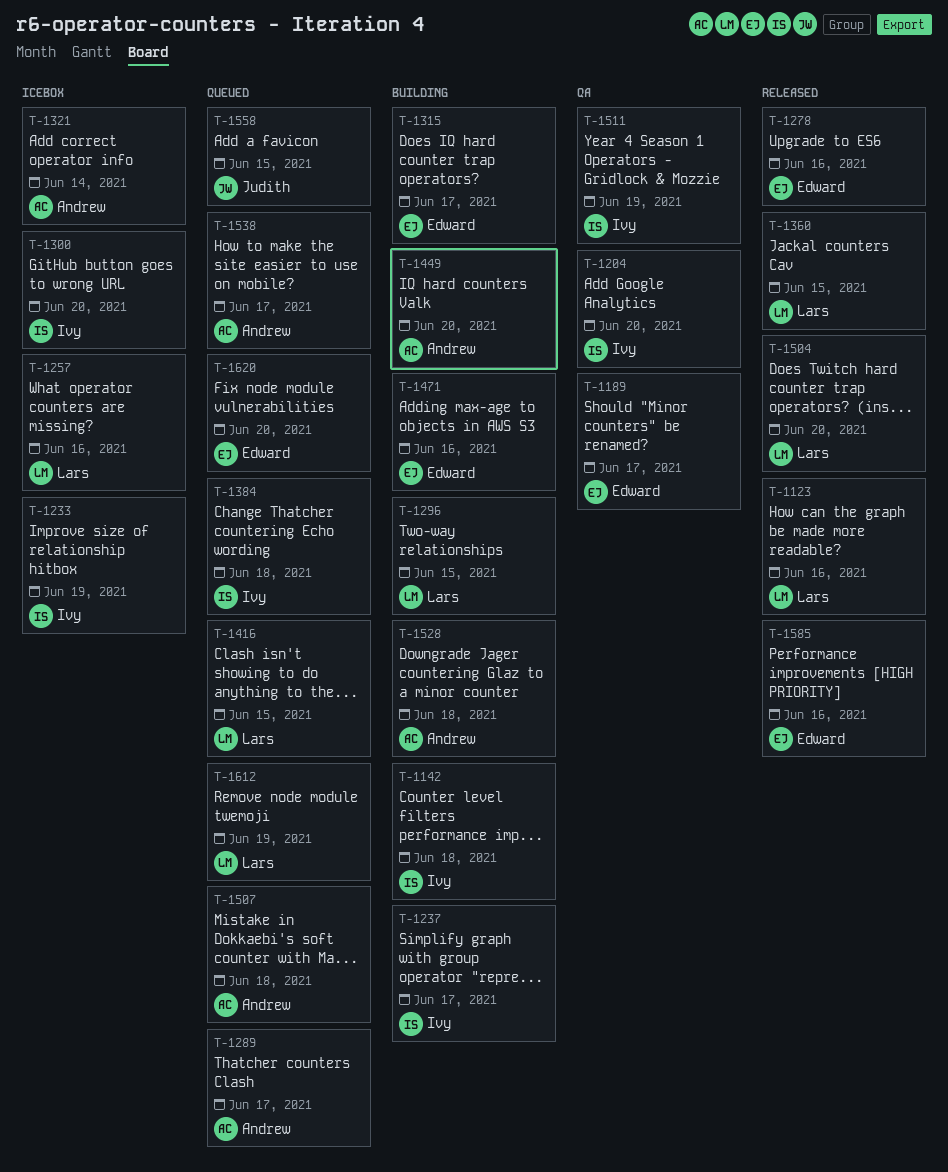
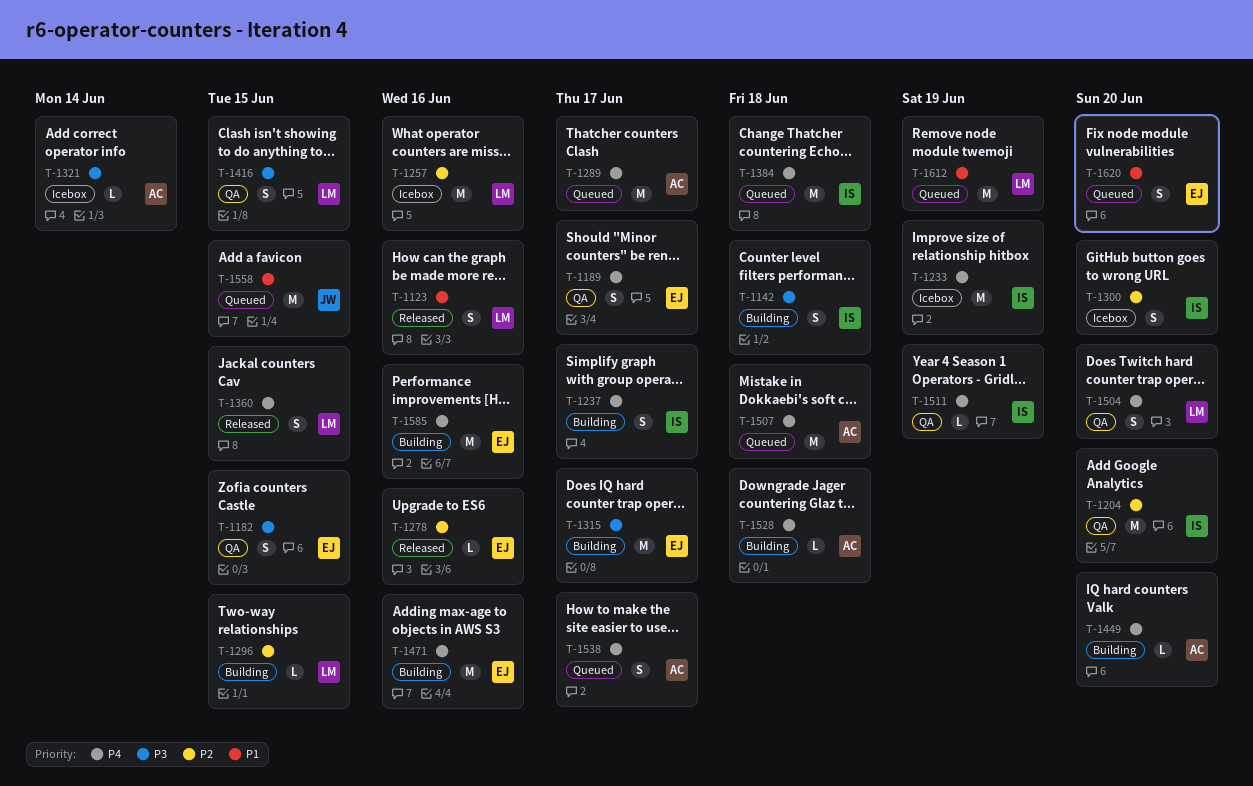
T-1182: none -> present
T-1416, status: Queued -> QA
T-1504, status: Released -> QA
T-1585, status: Released -> Building

